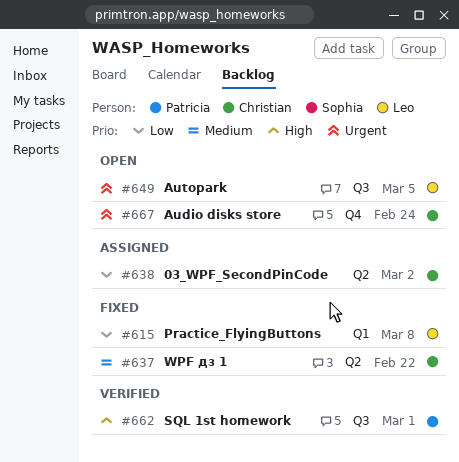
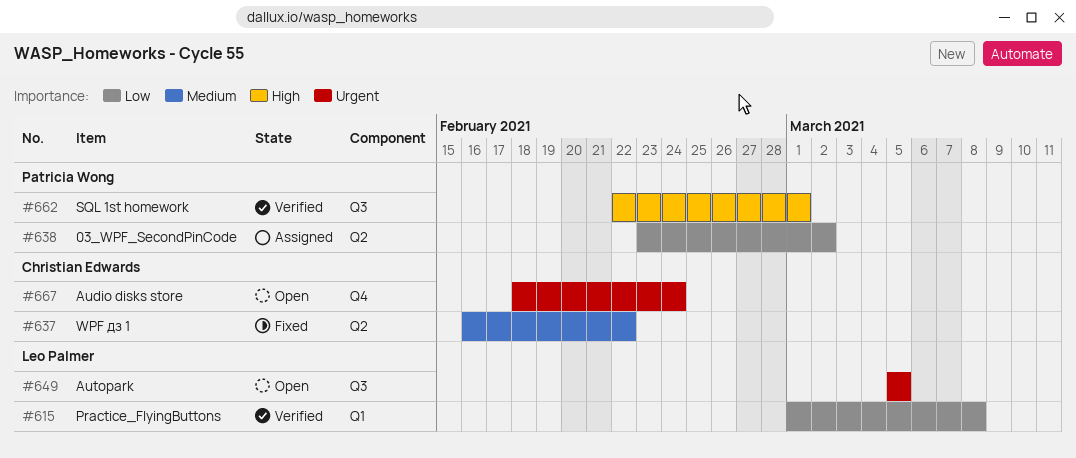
#615, status: Fixed -> Verified
#638, owner: Christian Edwards -> Patricia Wong

